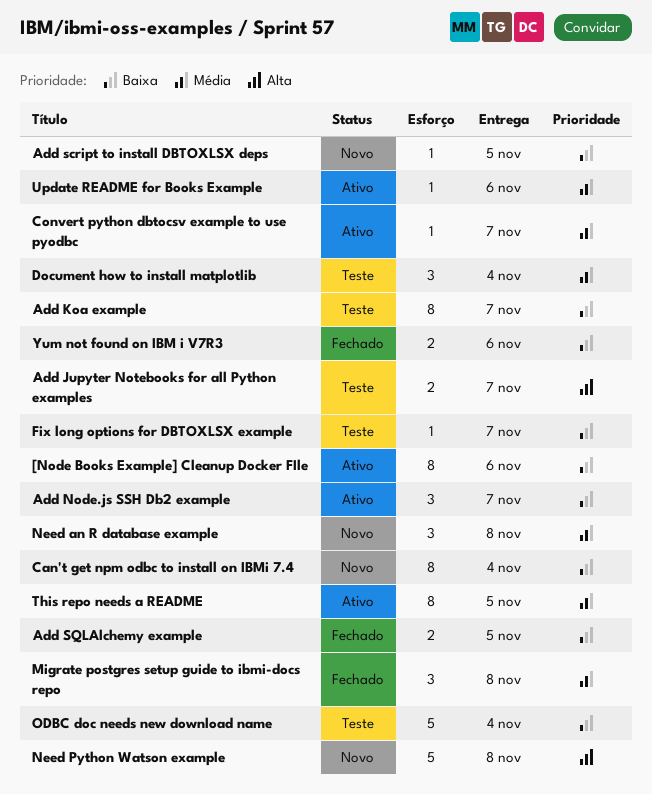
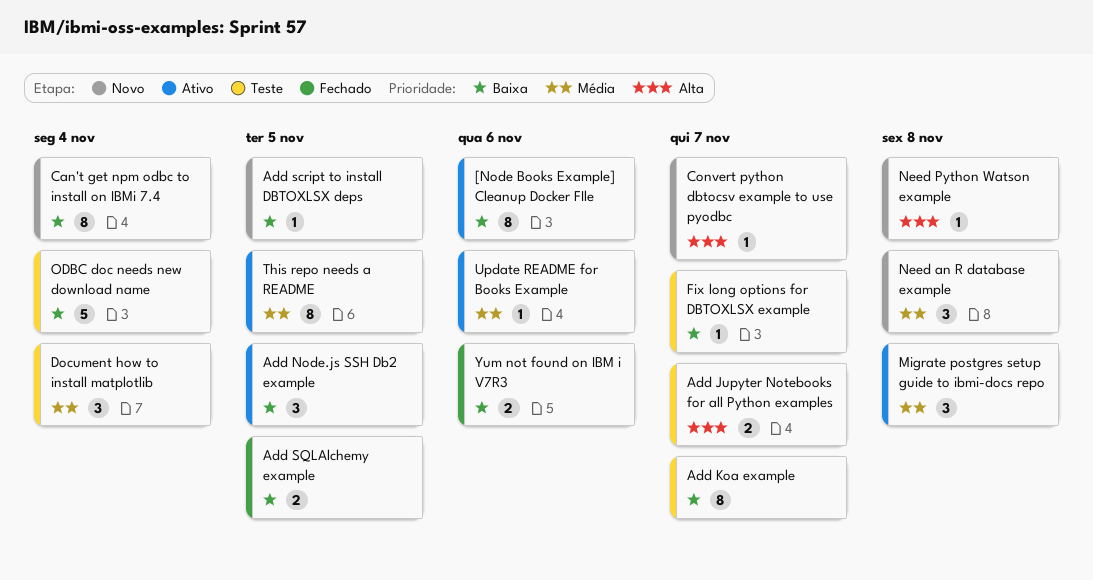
Add Node.js SSH Db2 example, due: Nov 7 -> Nov 5
Convert python dbtocsv example to use pyodbc, status: Ativo -> Novo
Convert python dbtocsv example to use pyodbc, priority: Média -> Alta
Migrate postgres setup guide to ibmi-docs repo, status: Fechado -> Ativo
Need Python Watson example, estimate: 5 -> 1

